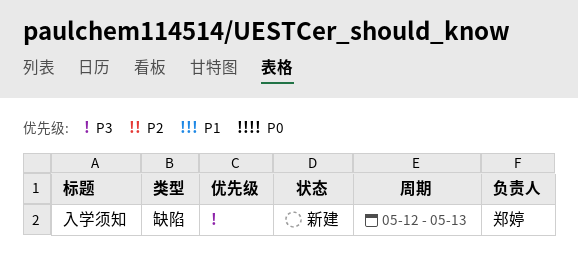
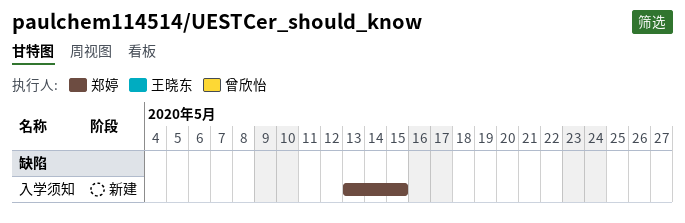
入学须知, start: May 12 -> May 13
入学须知, due: May 13 -> May 15

